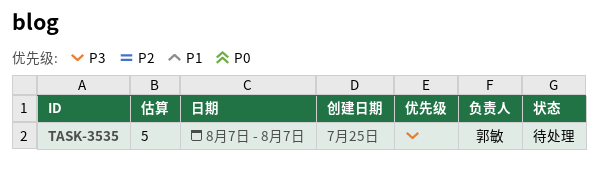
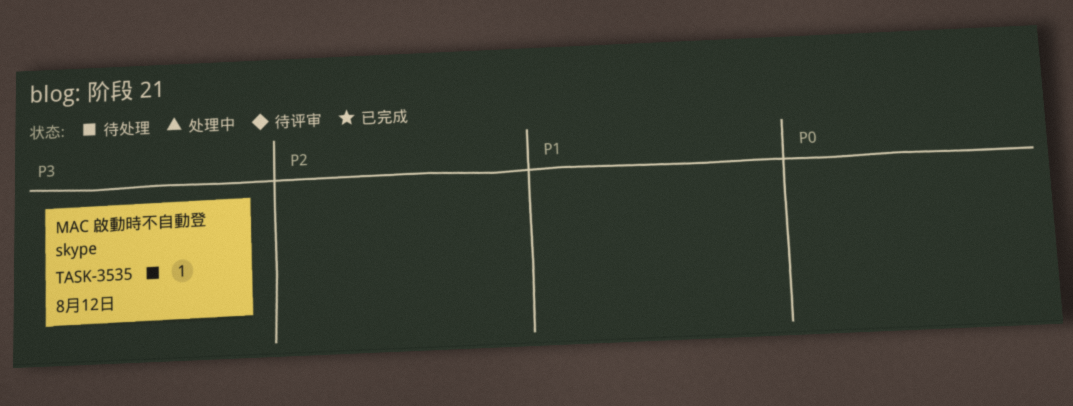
TASK-3535, estimate: 5 -> 1
TASK-3535, due: Aug 7 -> Aug 12

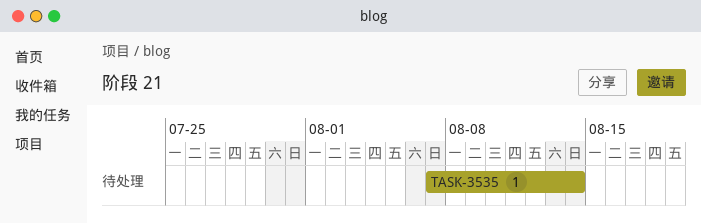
TASK-3535, due: Aug 12 -> Aug 14

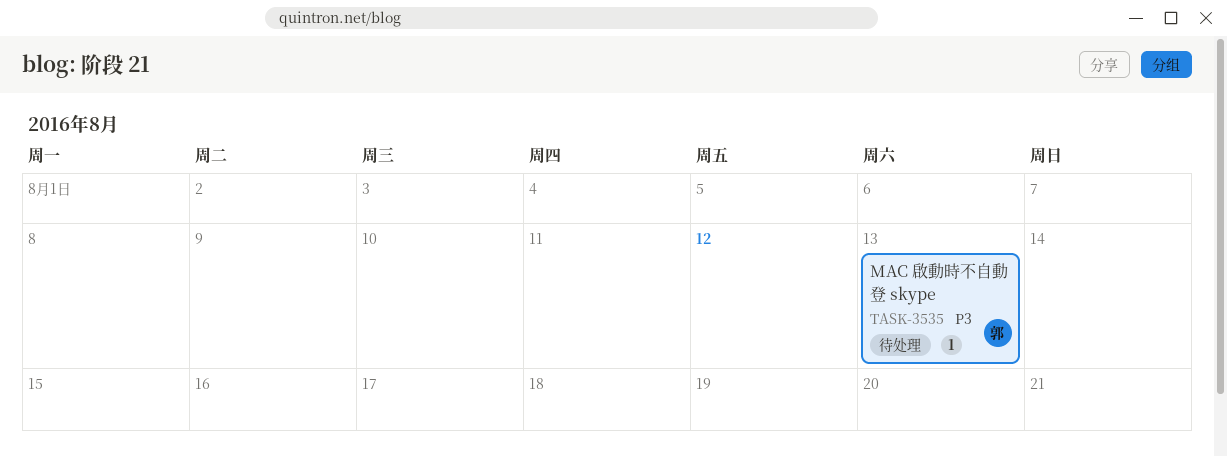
TASK-3535, due: Aug 14 -> Aug 13

